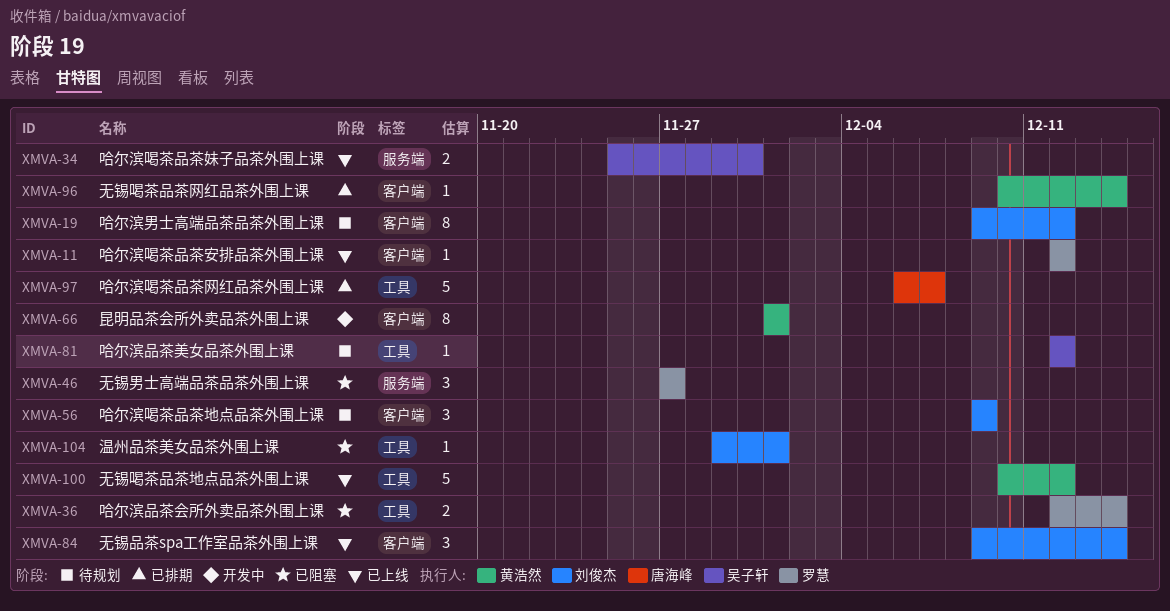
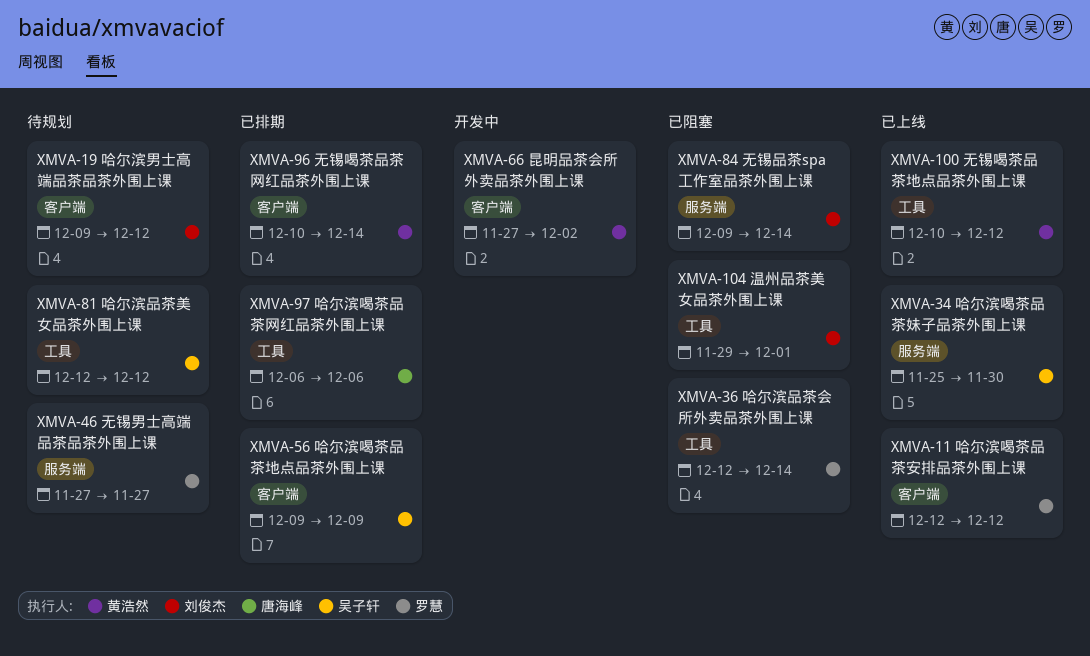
XMVA-46, status: 已阻塞 -> 待规划
XMVA-56, status: 待规划 -> 已排期
XMVA-56, owner: 刘俊杰 -> 吴子轩
XMVA-66, start: Dec 1 -> Nov 27
XMVA-66, due: Dec 1 -> Dec 2
XMVA-84, status: 已上线 -> 已阻塞
XMVA-84, label: 客户端 -> 服务端
XMVA-97, due: Dec 7 -> Dec 6

